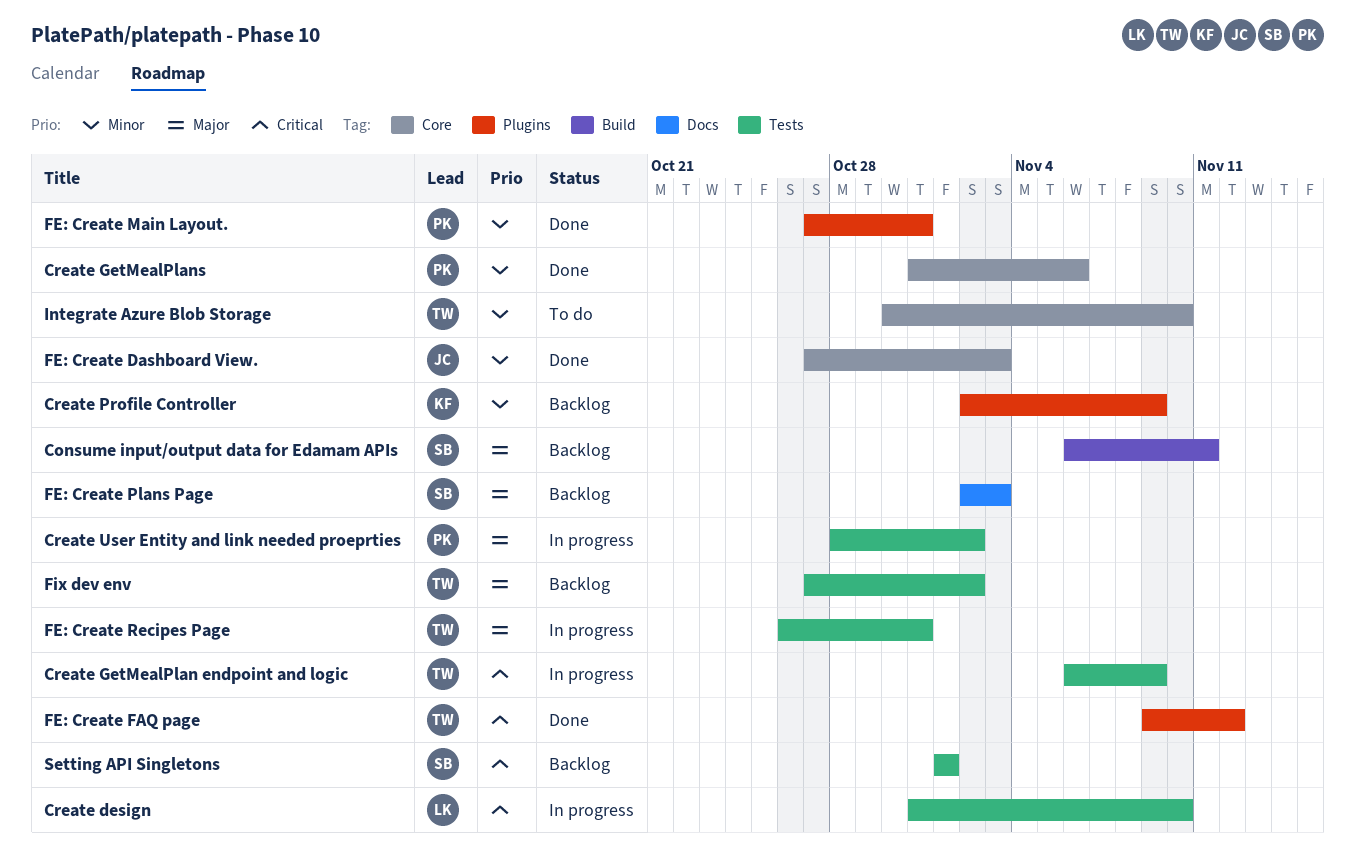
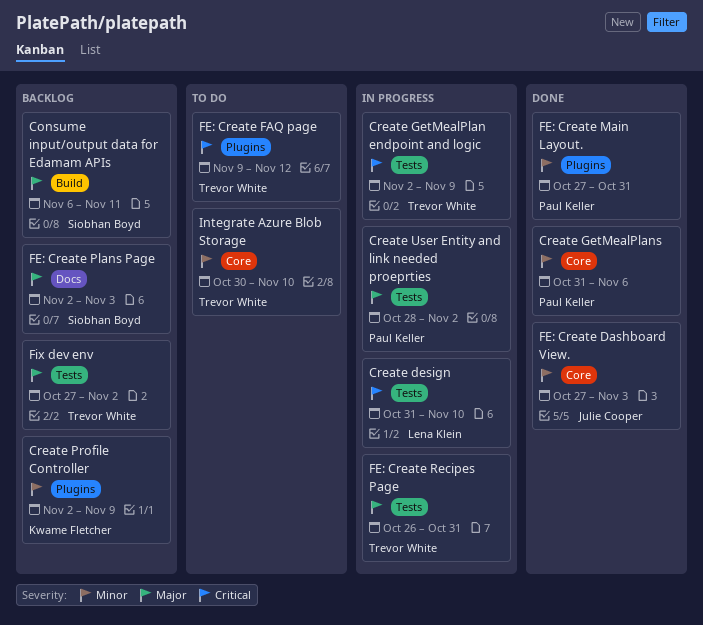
Create GetMealPlan endpoint and logic, start: Nov 6 -> Nov 2
FE: Create FAQ page, status: Done -> To do
Setting API Singletons: present -> none

